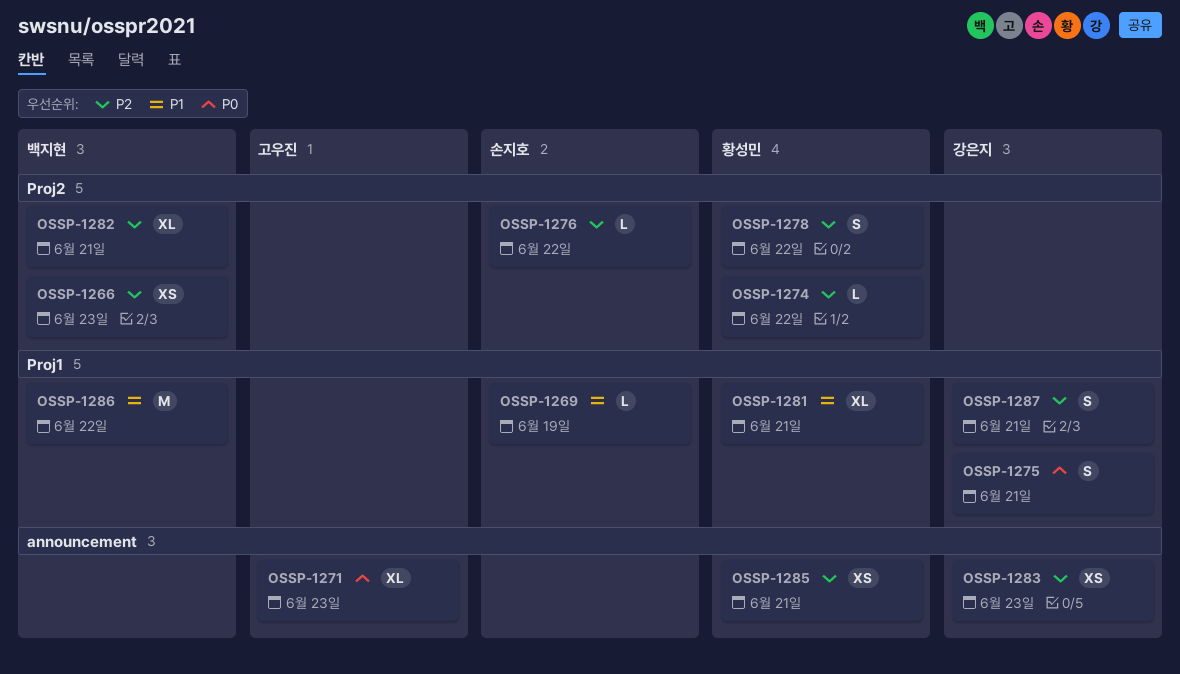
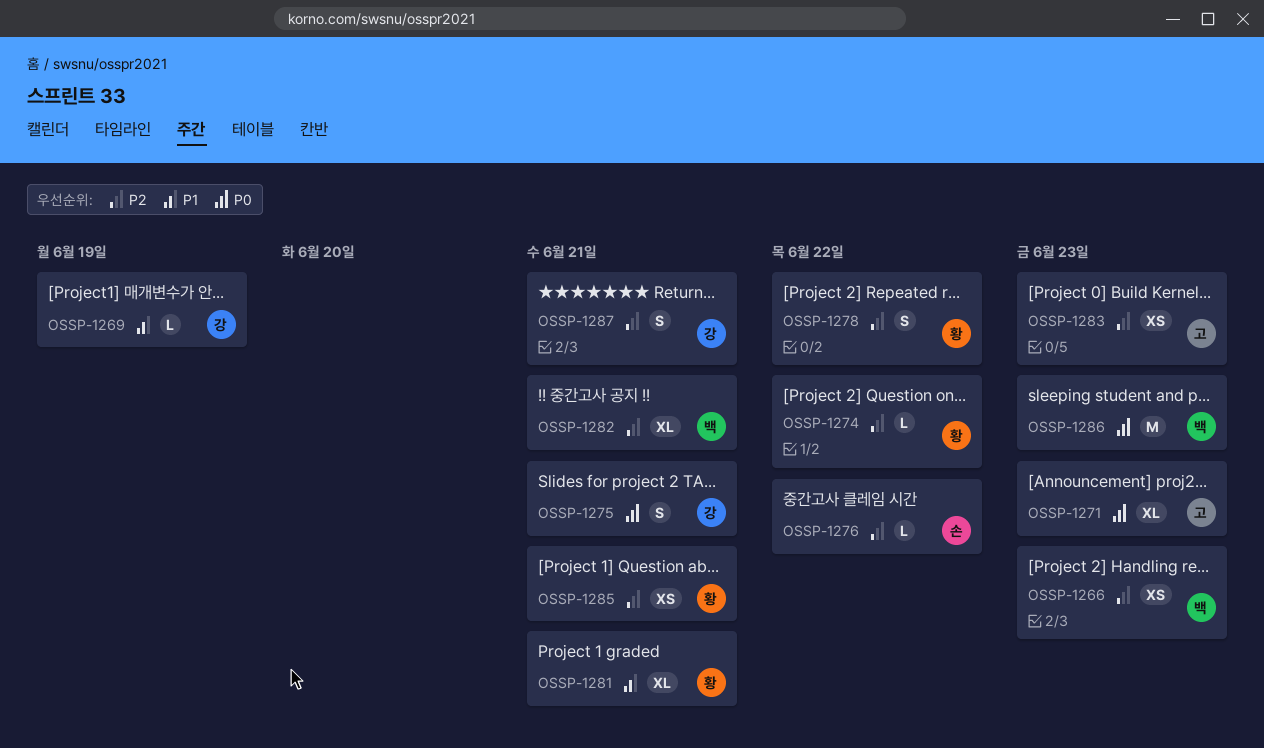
OSSP-1269, owner: 손지호 -> 강은지
OSSP-1283, owner: 강은지 -> 고우진
OSSP-1286, priority: P1 -> P0
OSSP-1286, due: Jun 22 -> Jun 23

